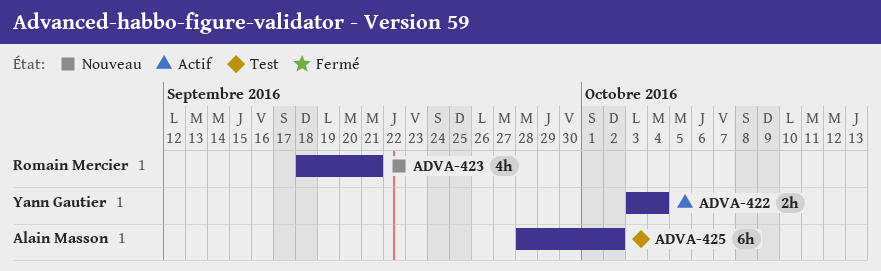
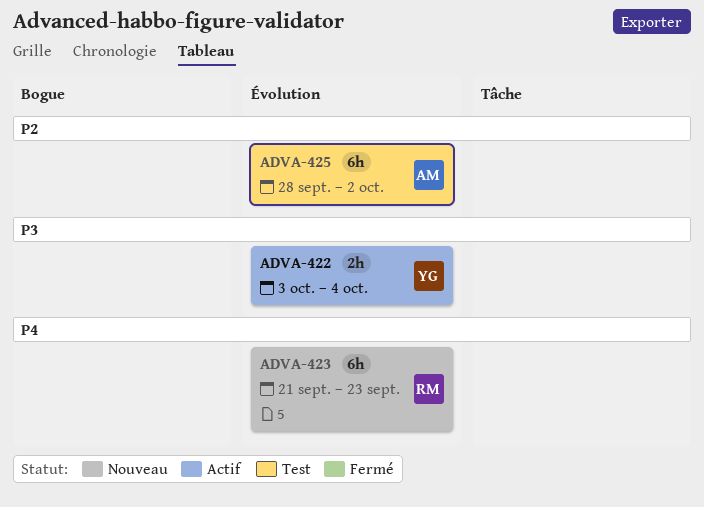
ADVA-423, estimate: 4h -> 6h
ADVA-423, start: Sep 18 -> Sep 21
ADVA-423, due: Sep 21 -> Sep 23

